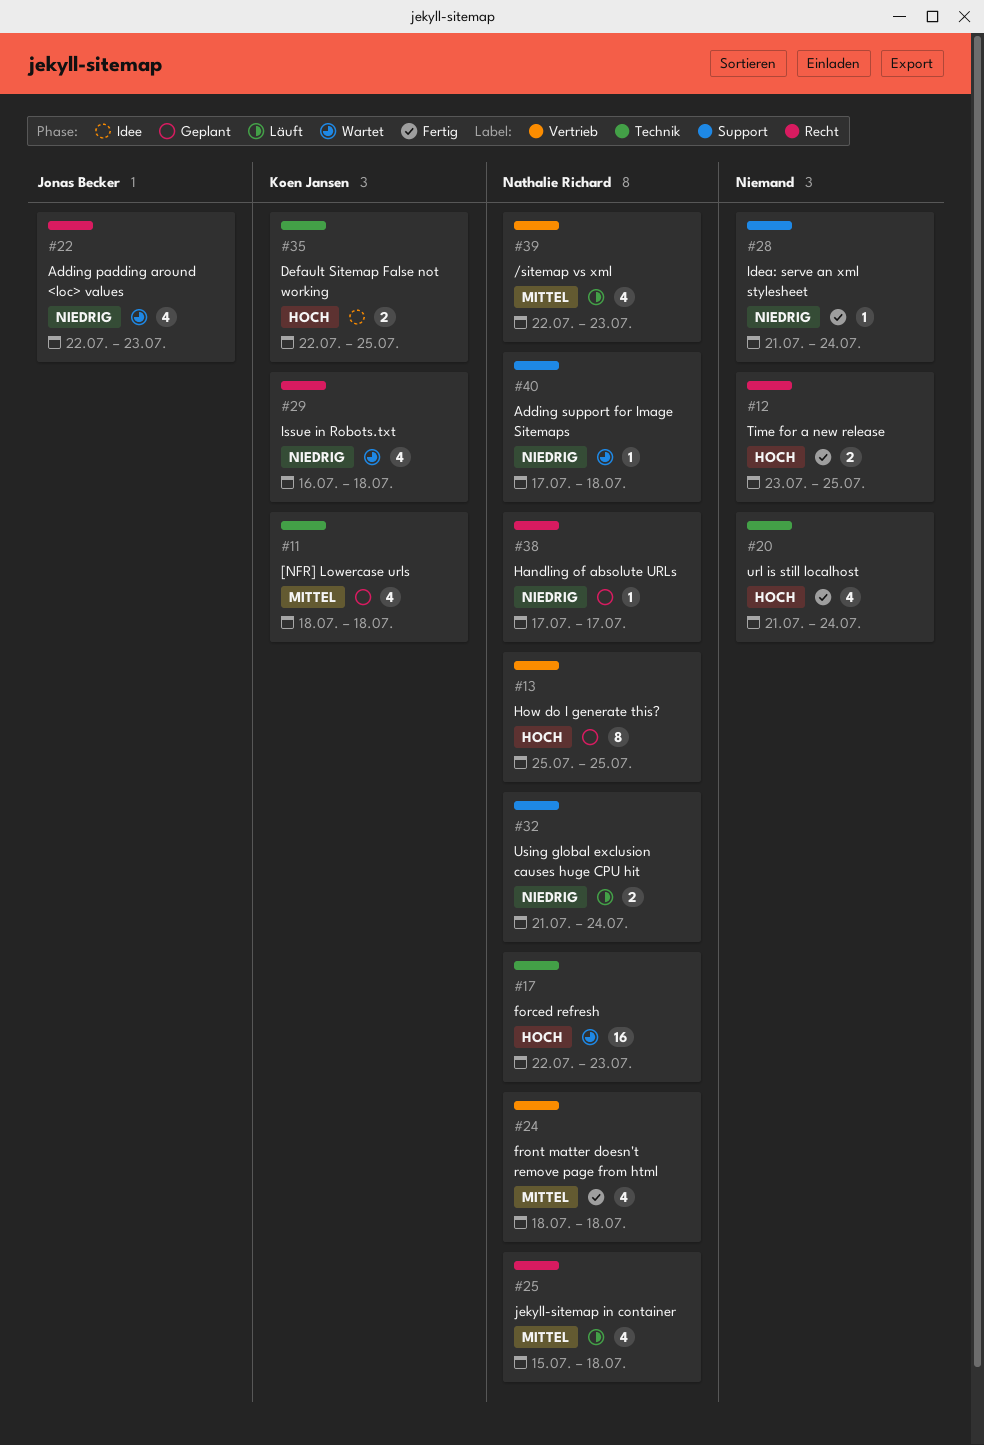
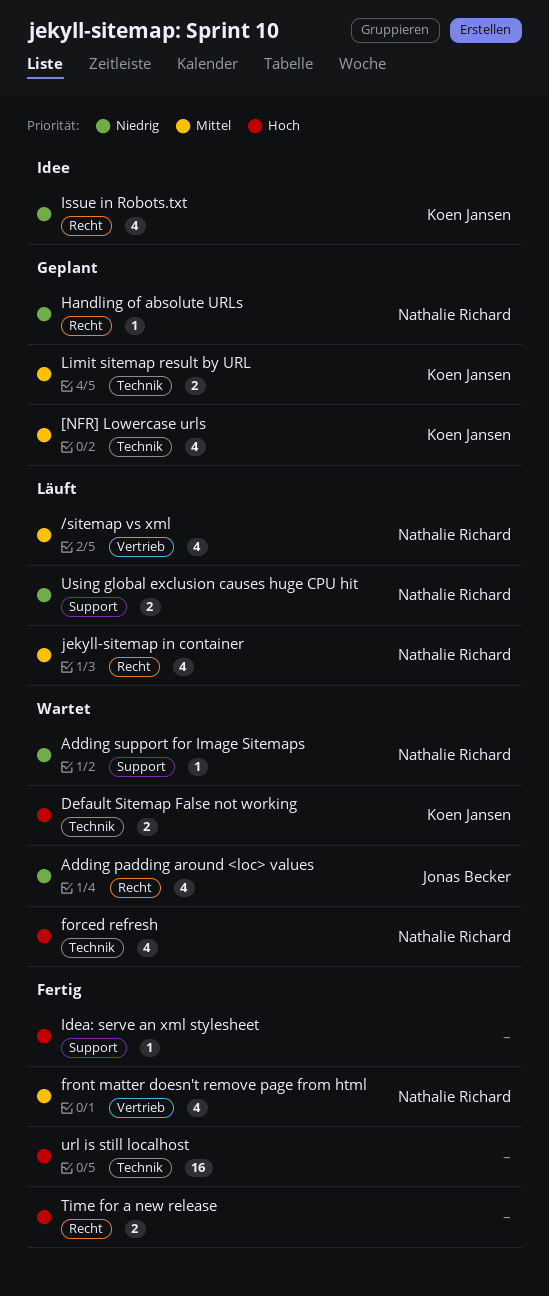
Default Sitemap False not working, status: Idee -> Wartet
forced refresh, estimate: 16 -> 4
How do I generate this?: present -> none
Idea: serve an xml stylesheet, priority: Niedrig -> Hoch
Issue in Robots.txt, status: Wartet -> Idee
Limit sitemap result by URL: none -> present
url is still localhost, estimate: 4 -> 16

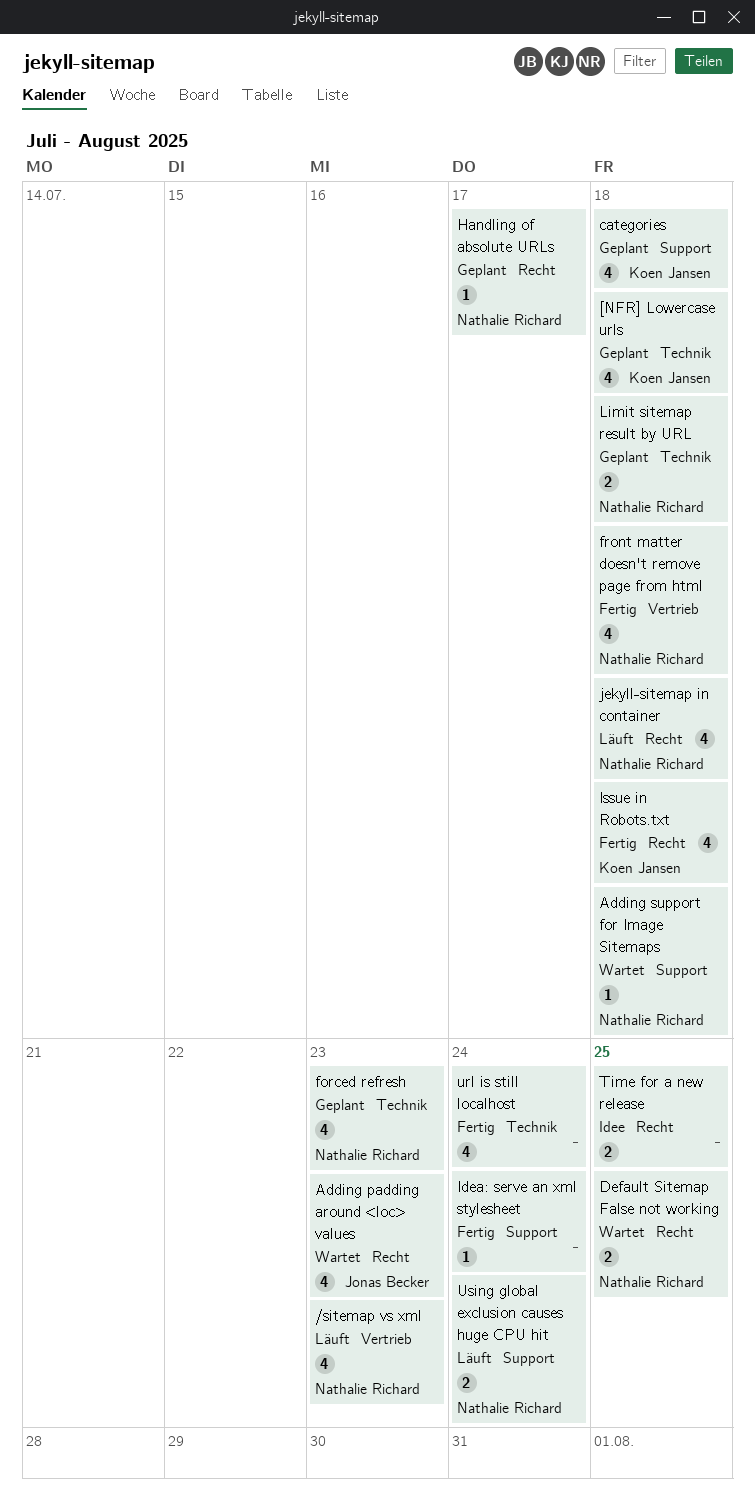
categories: none -> present
Default Sitemap False not working, owner: Koen Jansen -> Nathalie Richard
Default Sitemap False not working, label: Technik -> Recht
forced refresh, status: Wartet -> Geplant
Issue in Robots.txt, status: Idee -> Fertig
Limit sitemap result by URL, owner: Koen Jansen -> Nathalie Richard
Time for a new release, status: Fertig -> Idee
url is still localhost, estimate: 16 -> 4

